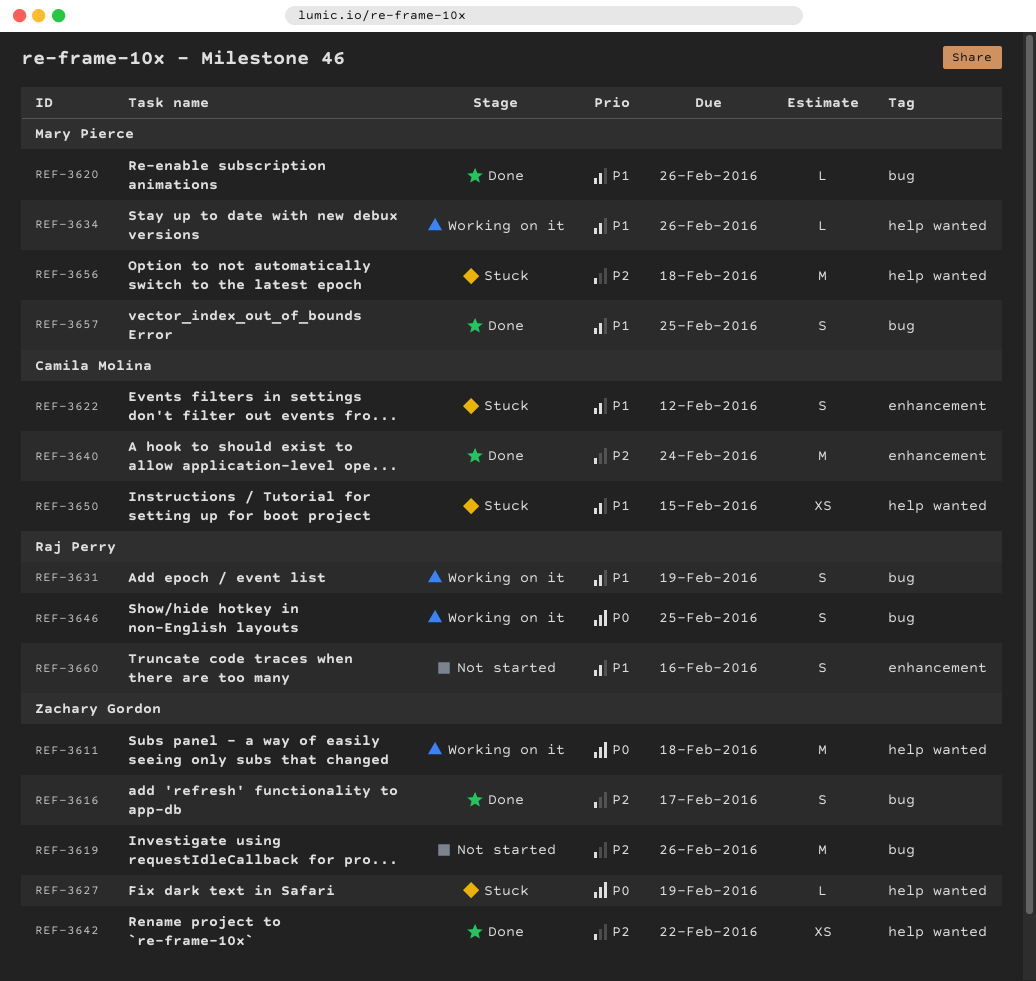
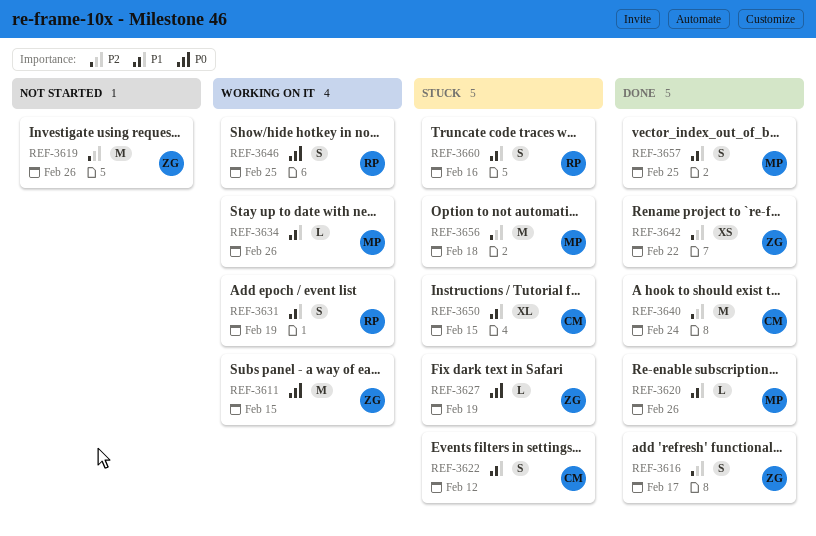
REF-3611, due: Feb 18 -> Feb 15
REF-3650, estimate: XS -> XL
REF-3660, status: Not started -> Stuck

